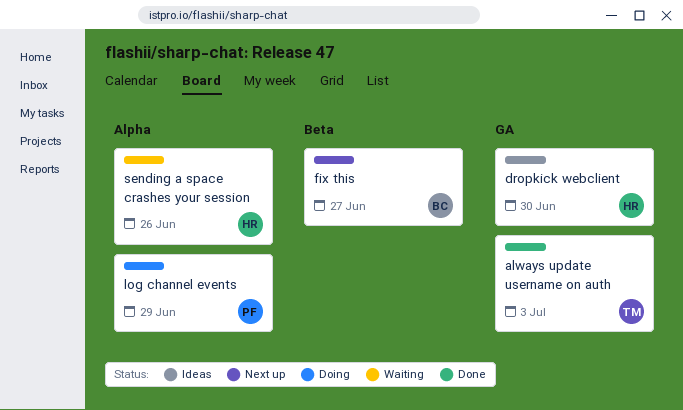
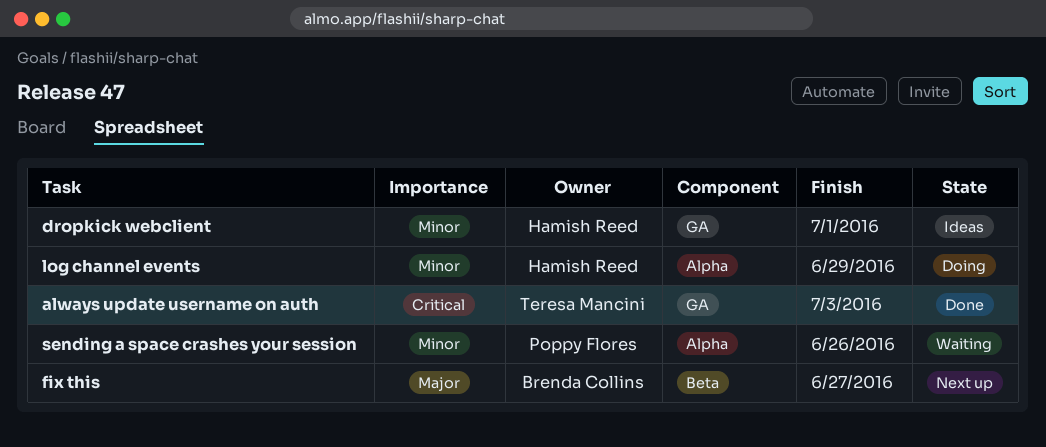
dropkick webclient, due: Jun 30 -> Jul 1
log channel events, owner: Poppy Flores -> Hamish Reed
sending a space crashes your session, owner: Hamish Reed -> Poppy Flores

